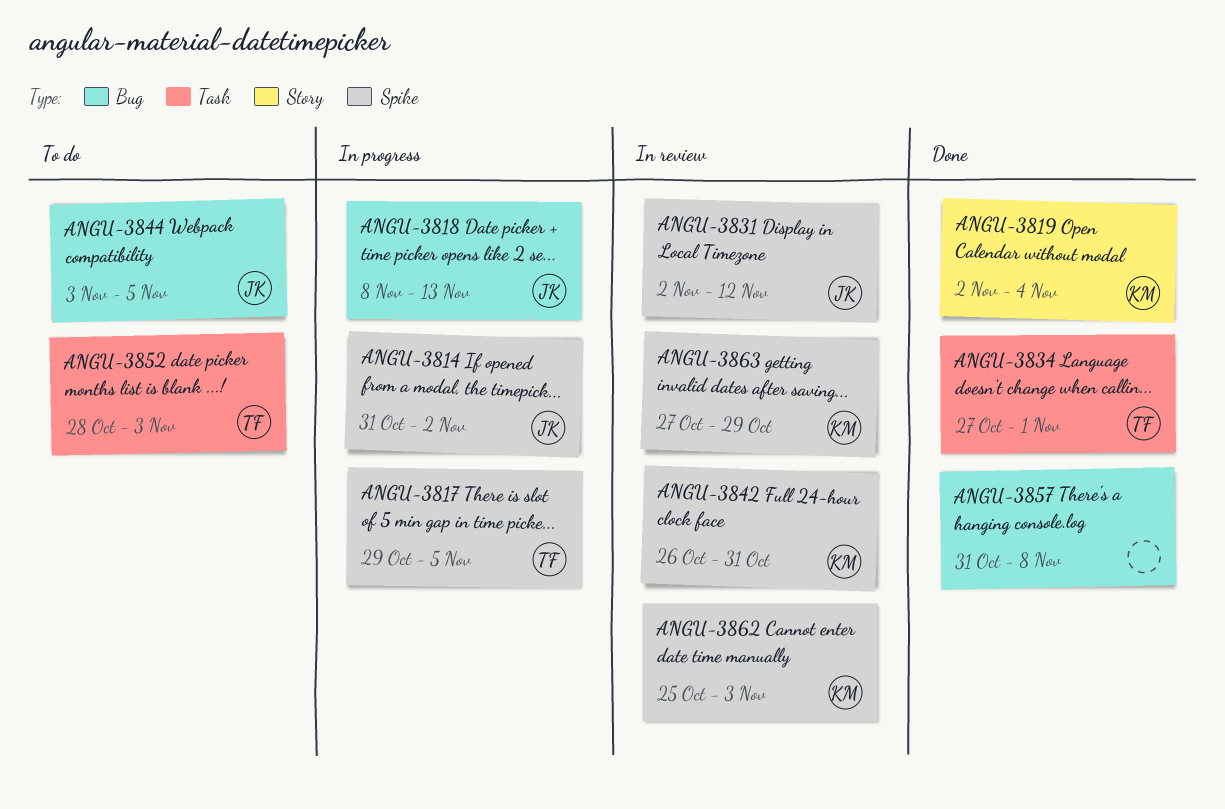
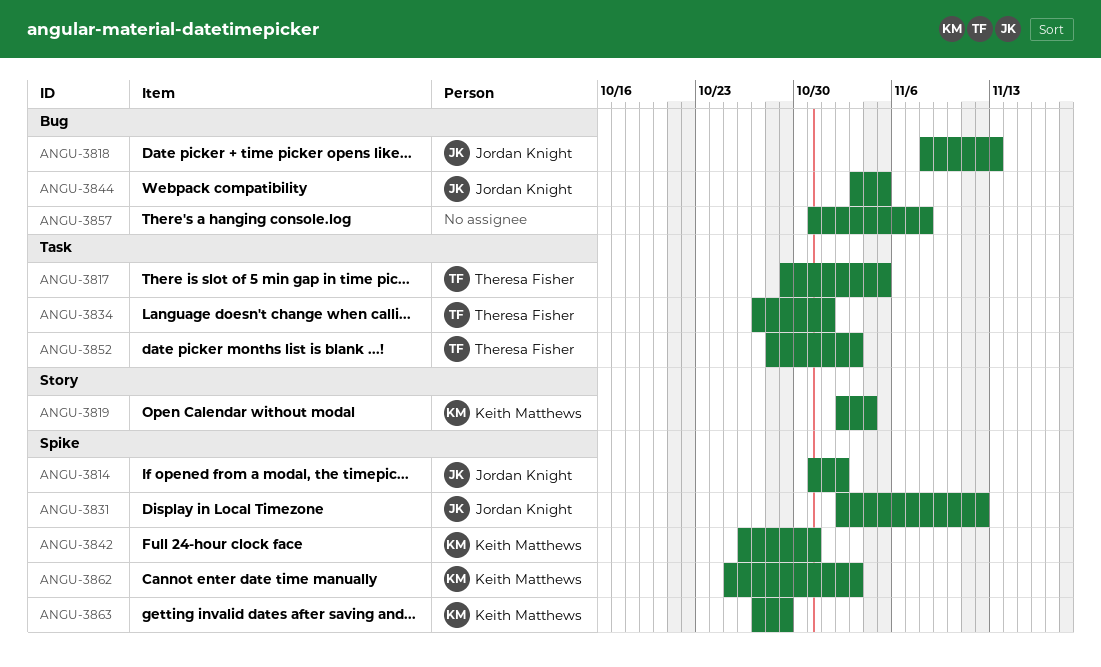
ANGU-3817, label: Spike -> Task

